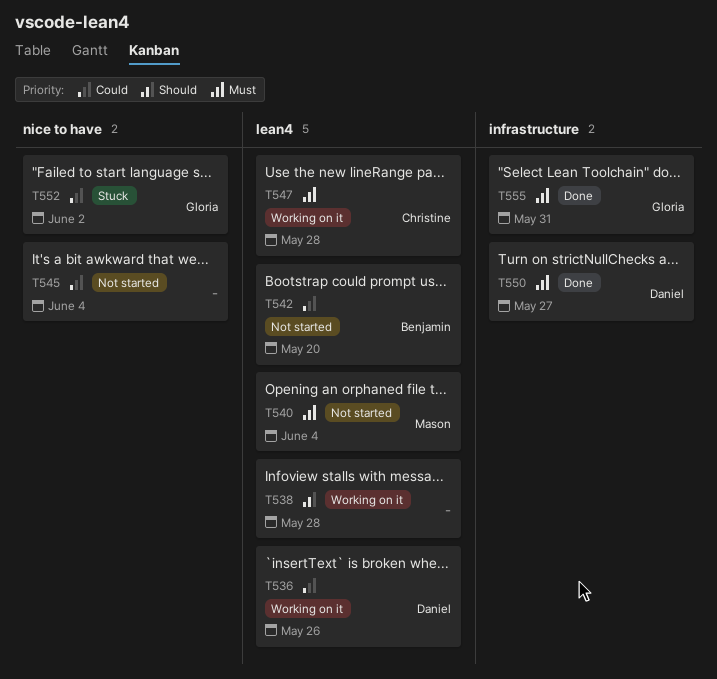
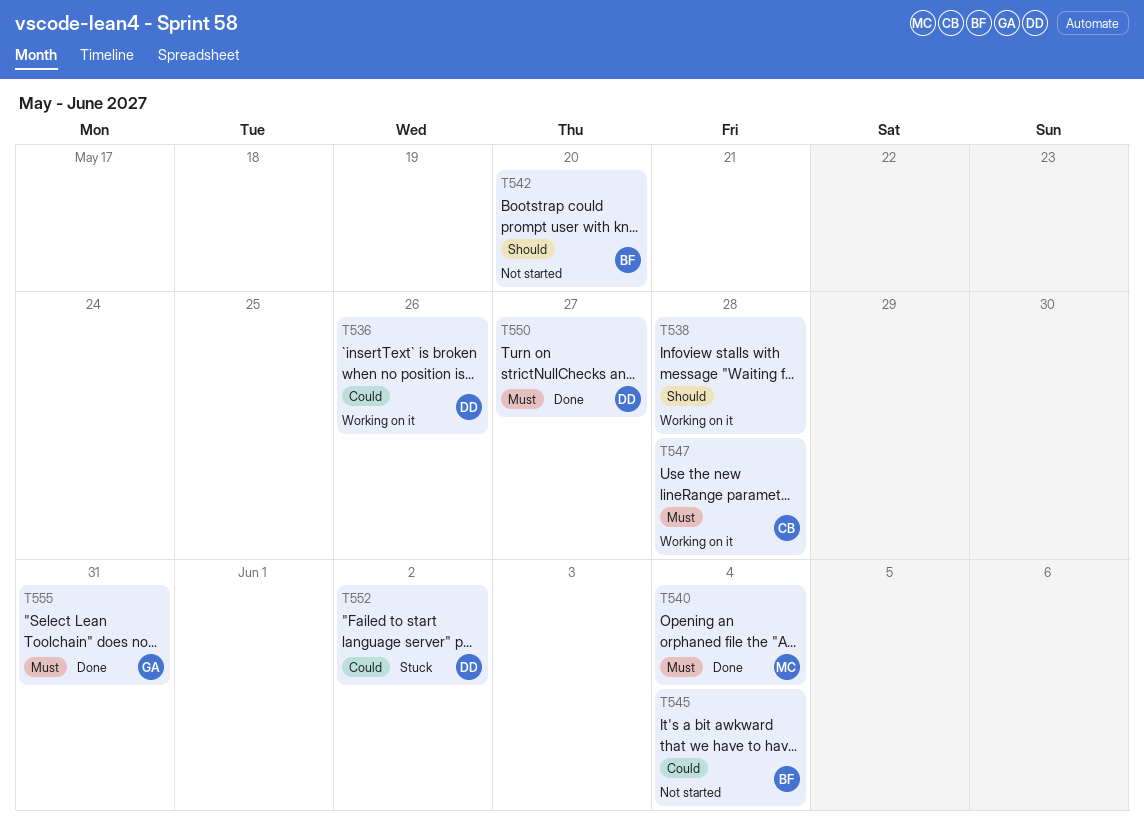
T540, status: Not started -> Done
T542, priority: Could -> Should
T545, owner: none -> Benjamin
T552, owner: Gloria -> Daniel

